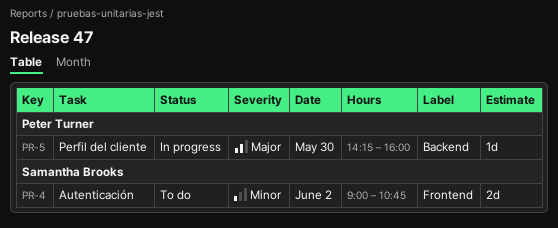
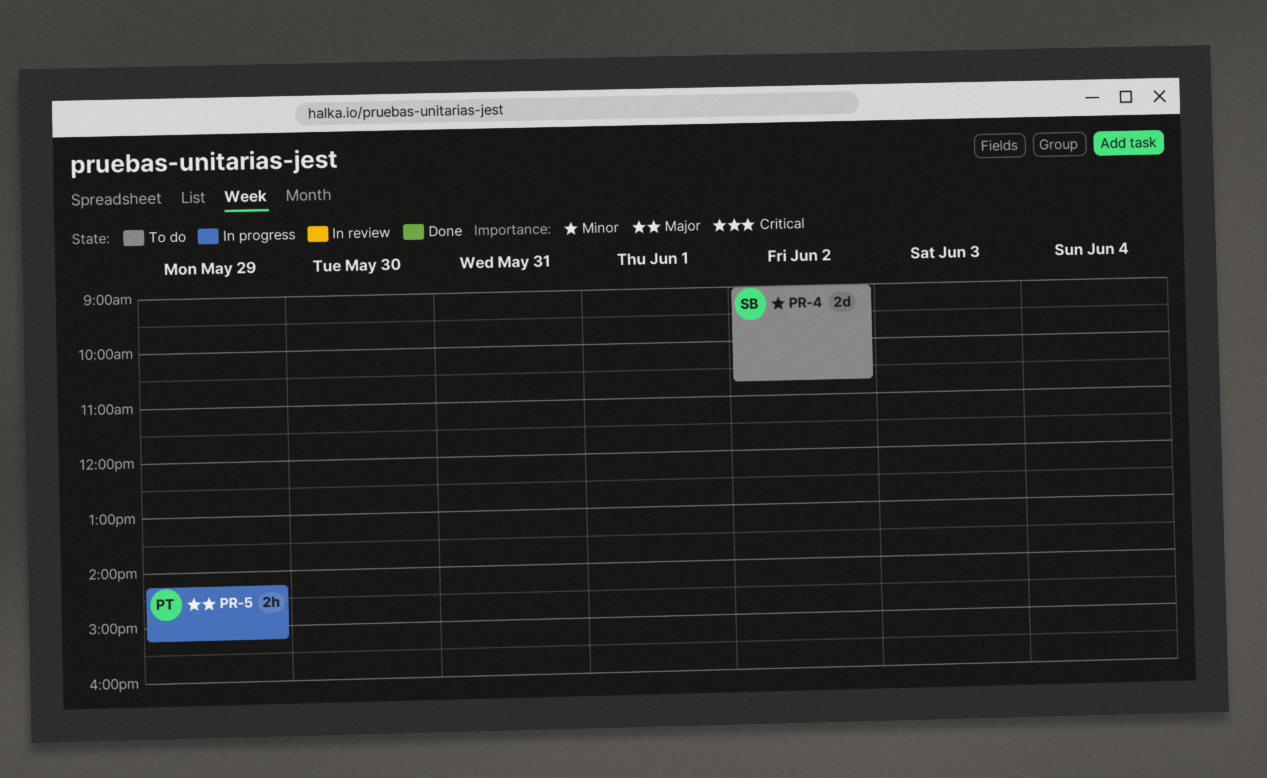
PR-5, estimate: 1d -> 2h
PR-5, day: May 30 -> May 29
PR-5, ends: 16:00 -> 15:15

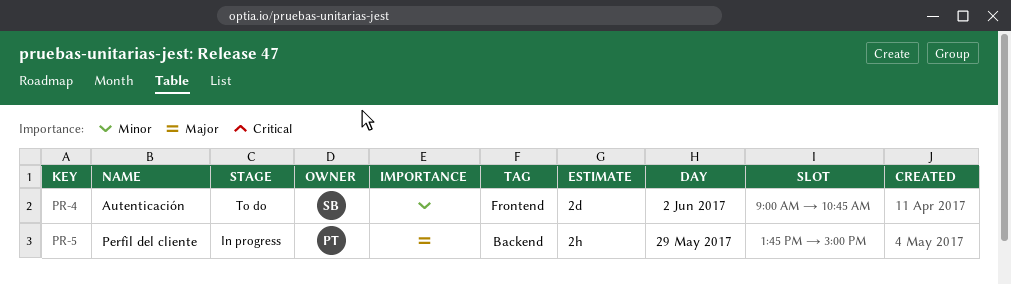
PR-5, begins: 14:15 -> 13:45
PR-5, ends: 15:15 -> 15:00

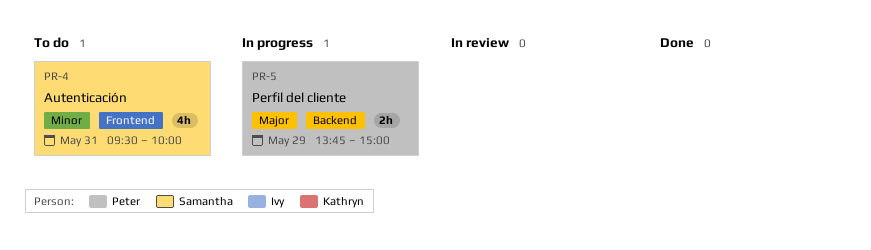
PR-4, estimate: 2d -> 4h
PR-4, day: Jun 2 -> May 31
PR-4, begins: 09:00 -> 09:30
PR-4, ends: 10:45 -> 10:00

